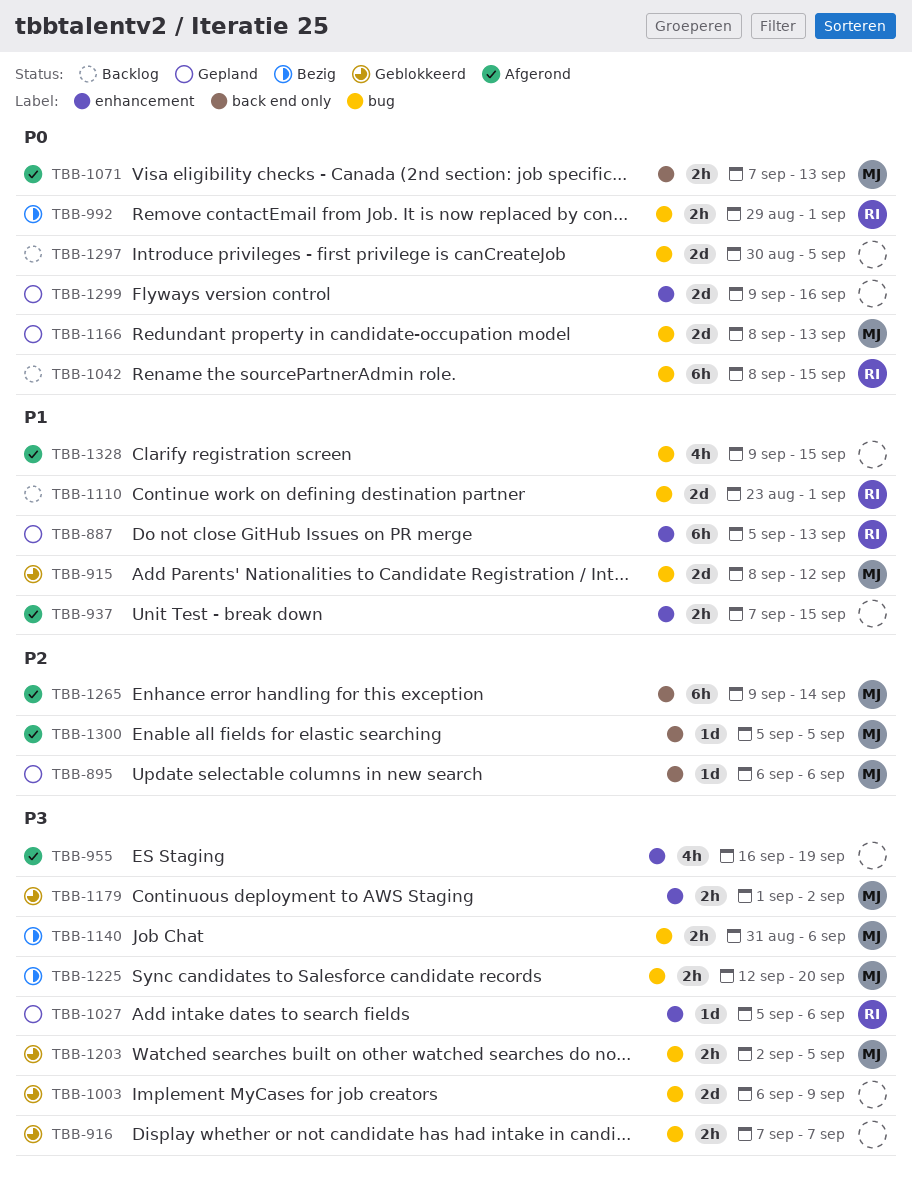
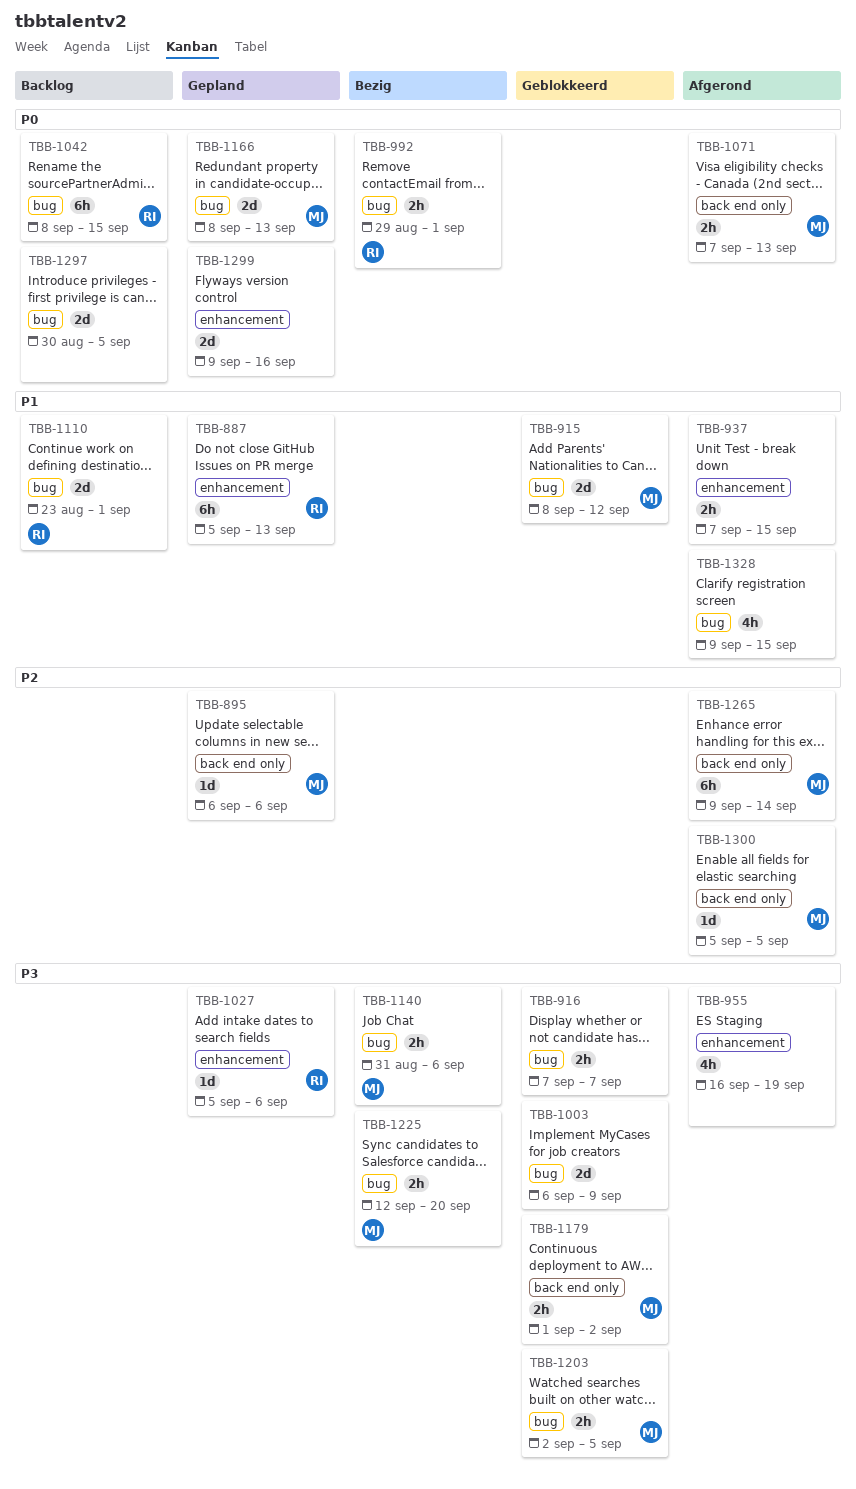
TBB-1179, label: enhancement -> back end only

